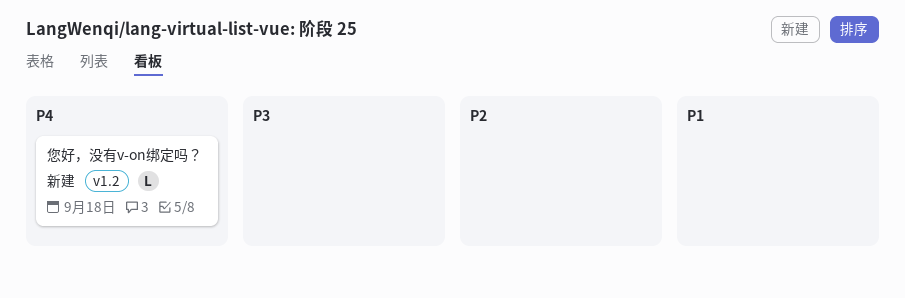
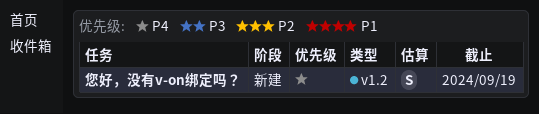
您好，没有v-on绑定吗？, estimate: L -> S
您好，没有v-on绑定吗？, due: Sep 18 -> Sep 19

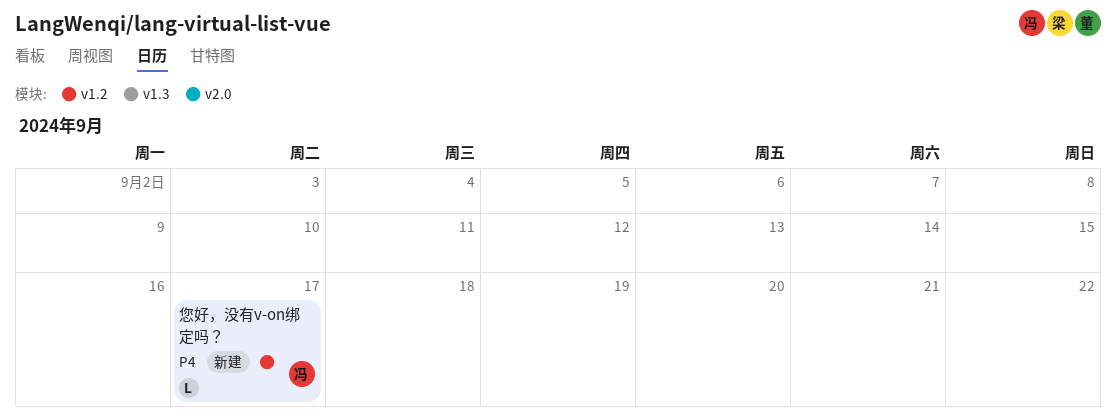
您好，没有v-on绑定吗？, estimate: S -> L
您好，没有v-on绑定吗？, due: Sep 19 -> Sep 17

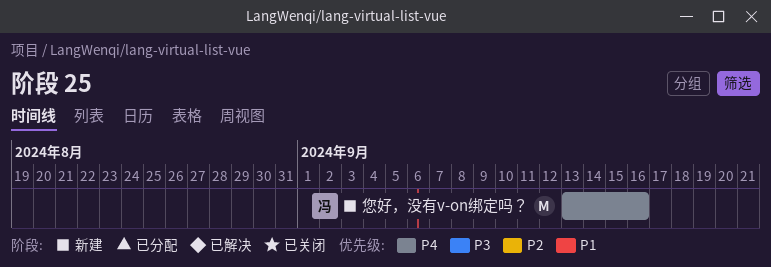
您好，没有v-on绑定吗？, estimate: L -> M
您好，没有v-on绑定吗？, due: Sep 17 -> Sep 16

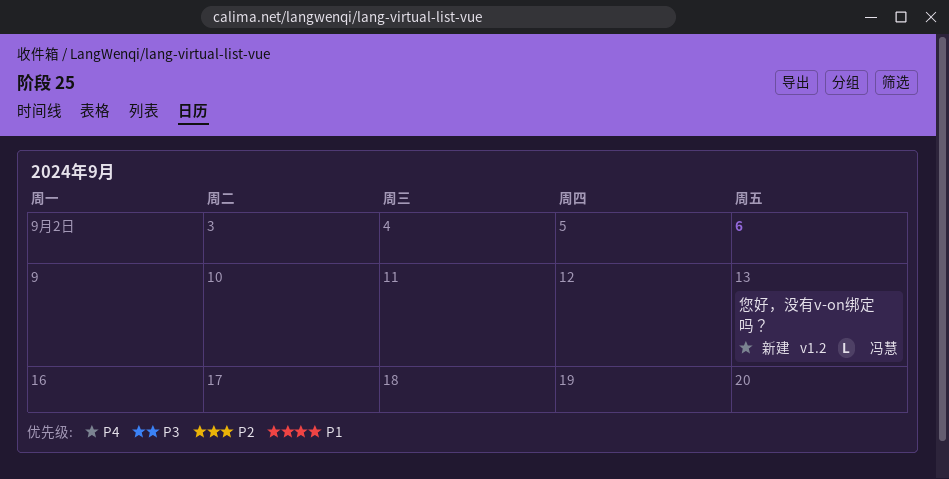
您好，没有v-on绑定吗？, estimate: M -> L
您好，没有v-on绑定吗？, due: Sep 16 -> Sep 13

